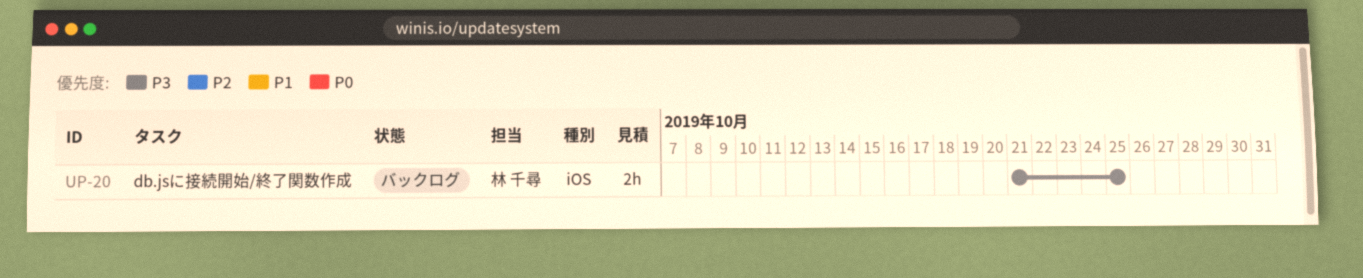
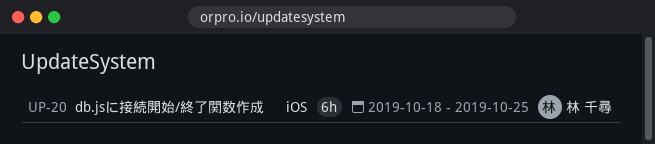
UP-20, estimate: 2h -> 6h
UP-20, start: Oct 21 -> Oct 18

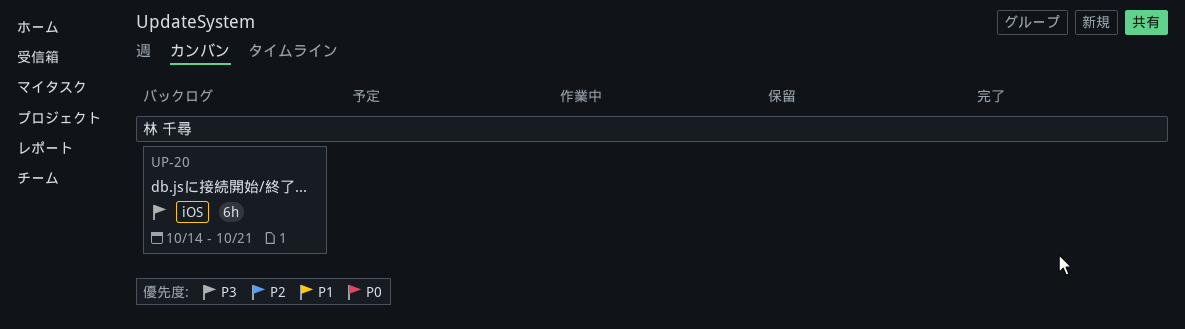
UP-20, start: Oct 18 -> Oct 14
UP-20, due: Oct 25 -> Oct 21

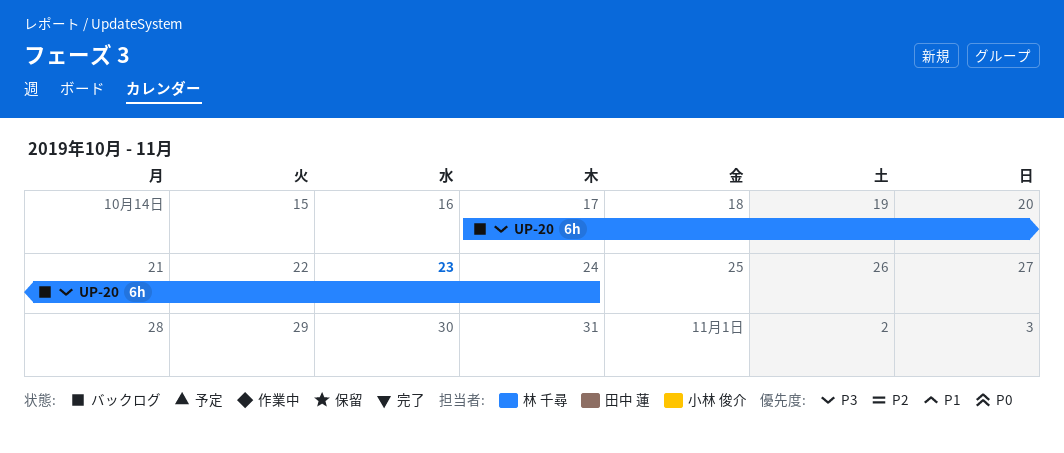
UP-20, start: Oct 14 -> Oct 17
UP-20, due: Oct 21 -> Oct 24

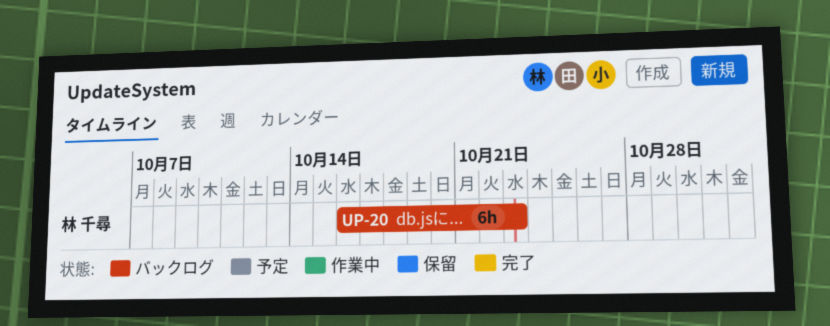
UP-20, start: Oct 17 -> Oct 16
UP-20, due: Oct 24 -> Oct 23

